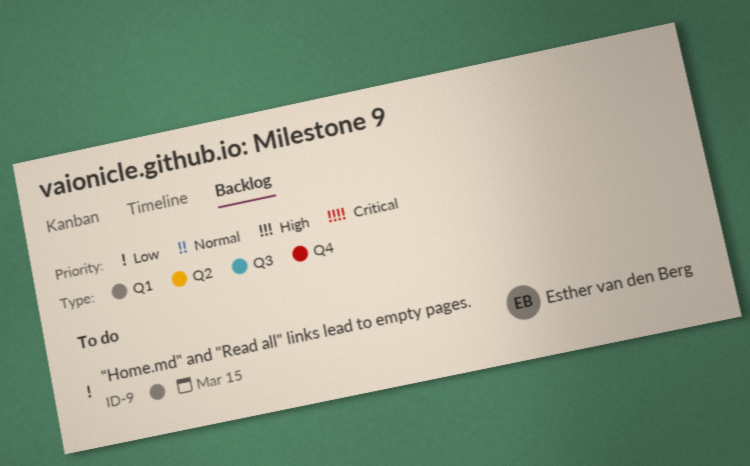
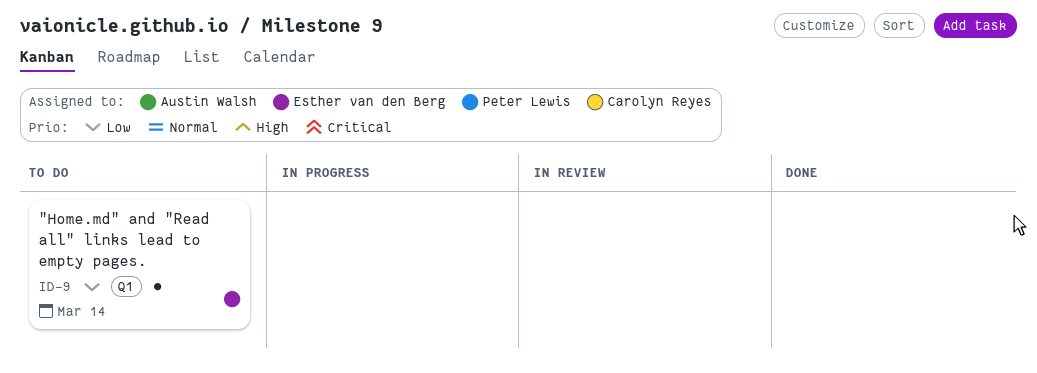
ID-9, due: Mar 15 -> Mar 14

